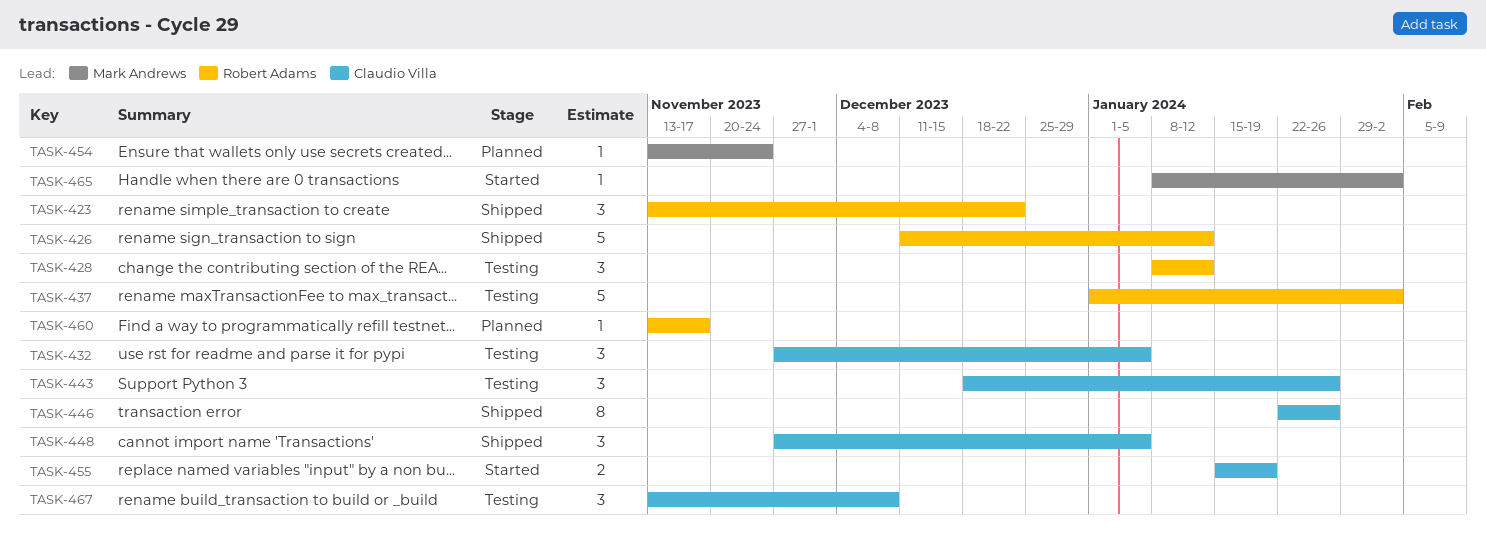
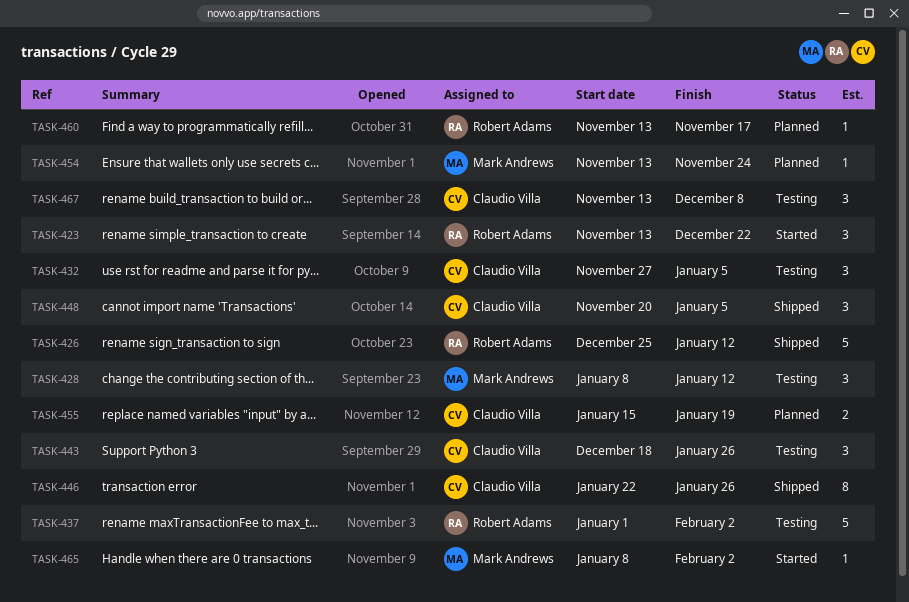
TASK-423, status: Shipped -> Started
TASK-426, start: Dec 11 -> Dec 25
TASK-428, owner: Robert Adams -> Mark Andrews
TASK-448, start: Nov 27 -> Nov 20
TASK-455, status: Started -> Planned

